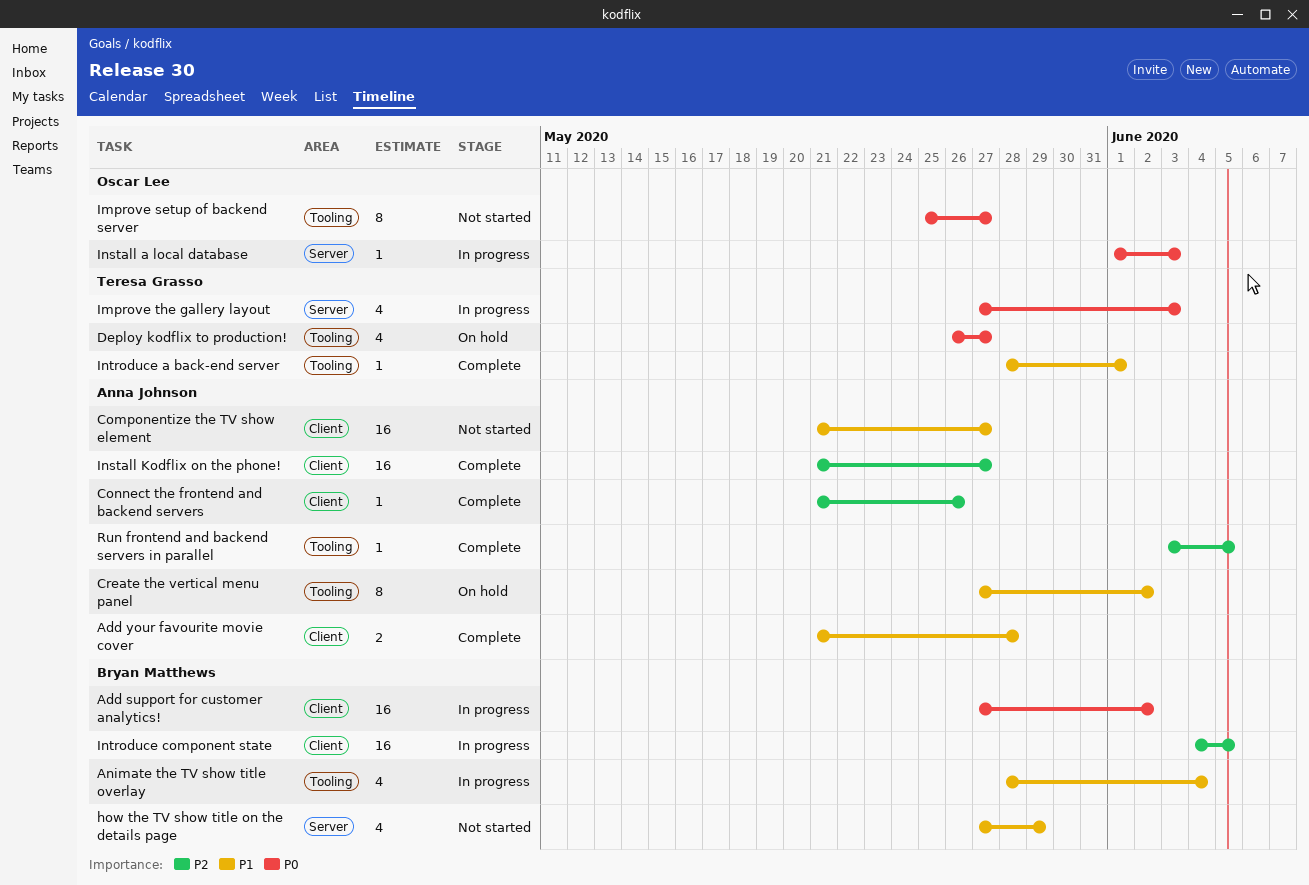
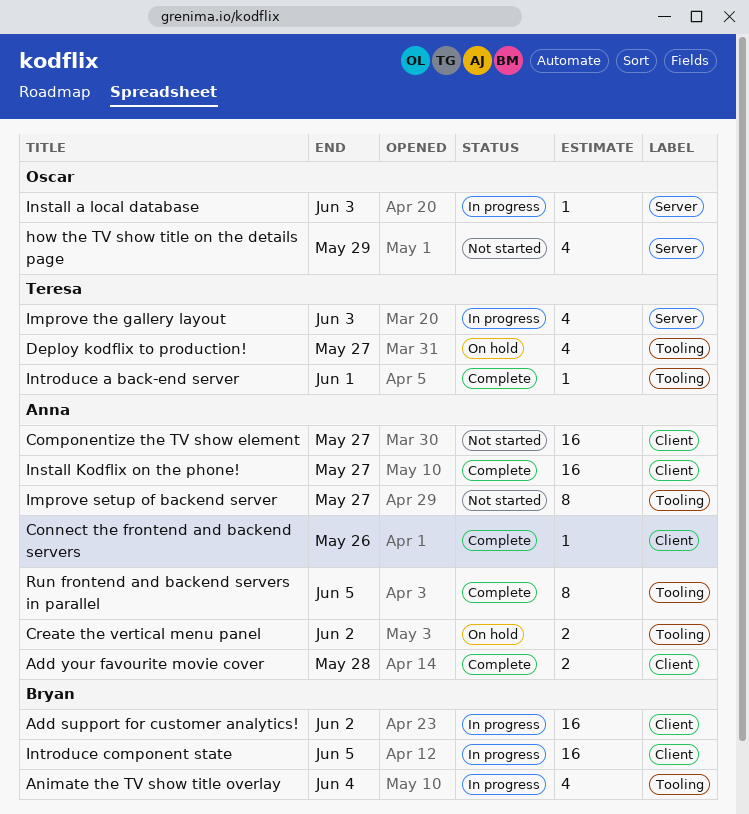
Create the vertical menu panel, estimate: 8 -> 2
how the TV show title on the details page, owner: Bryan Matthews -> Oscar Lee
Improve setup of backend server, owner: Oscar Lee -> Anna Johnson
Run frontend and backend servers in parallel, estimate: 1 -> 8

